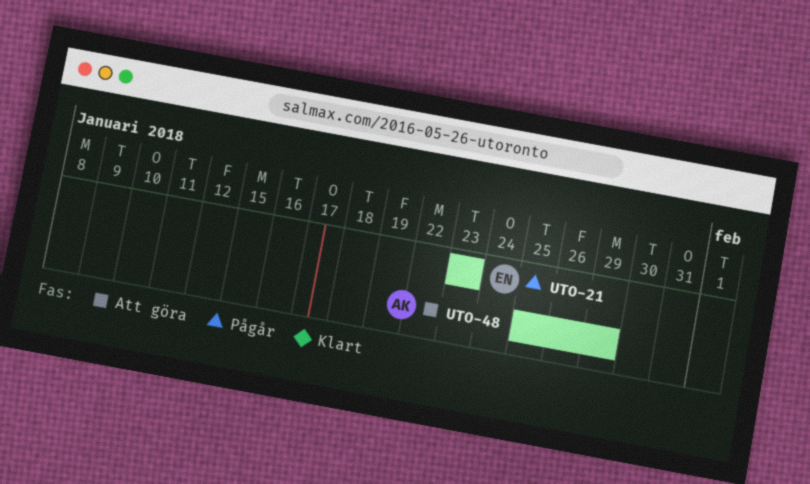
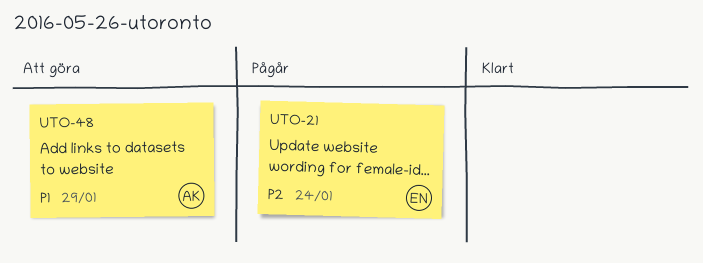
UTO-21, due: Jan 23 -> Jan 24

